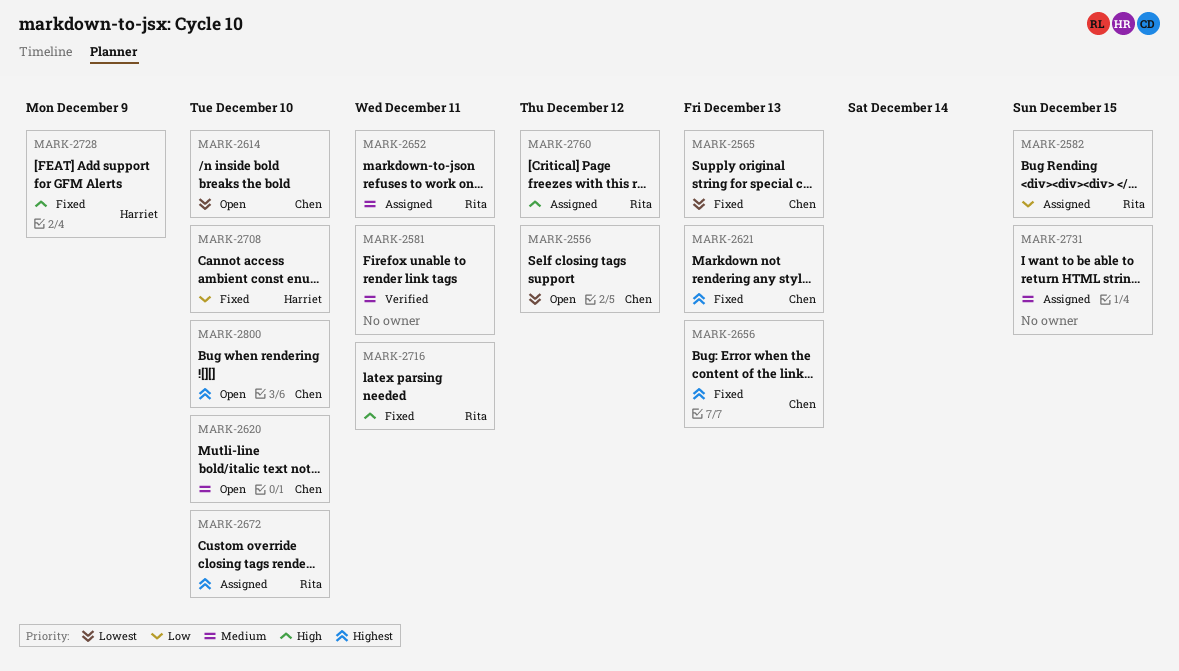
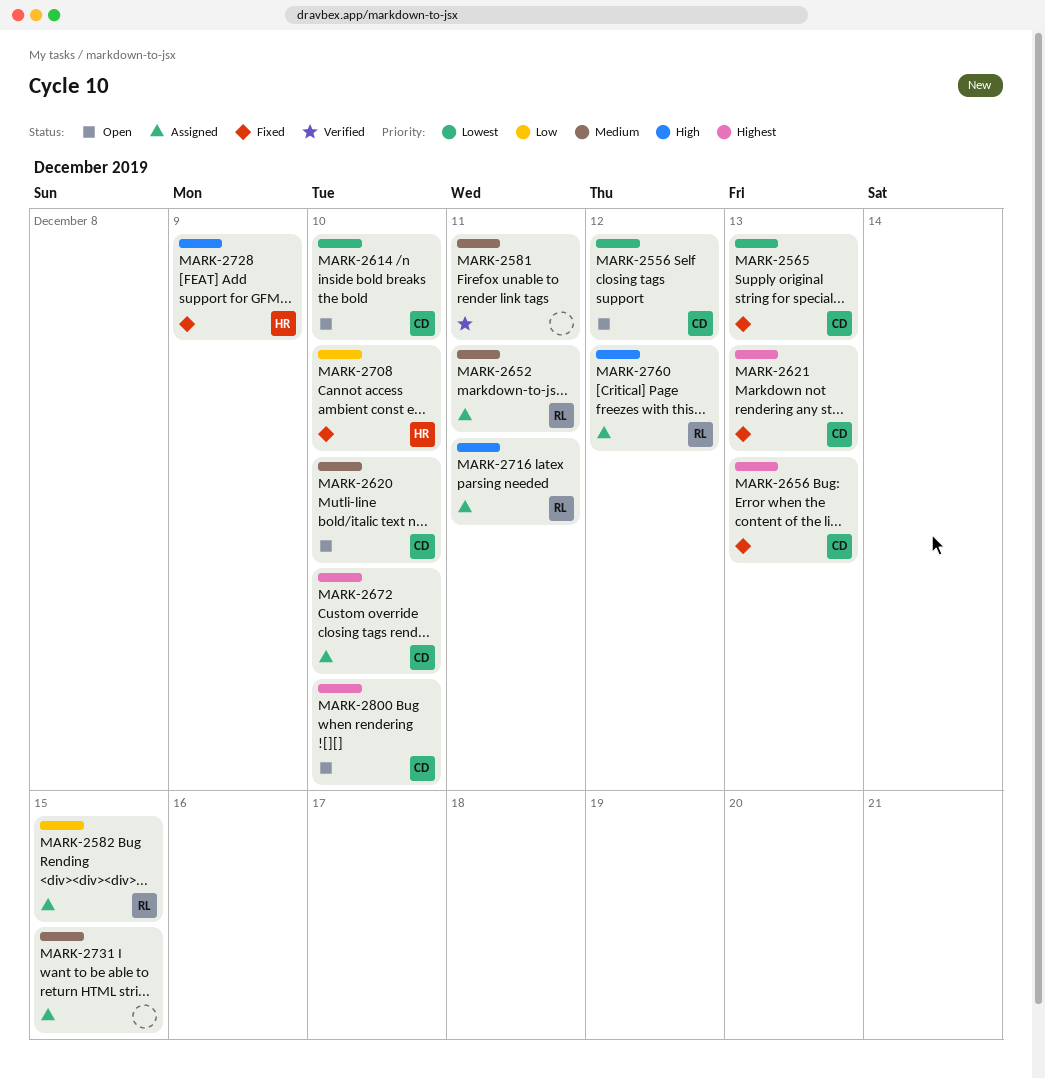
MARK-2672, owner: Rita -> Chen
MARK-2716, status: Fixed -> Assigned

